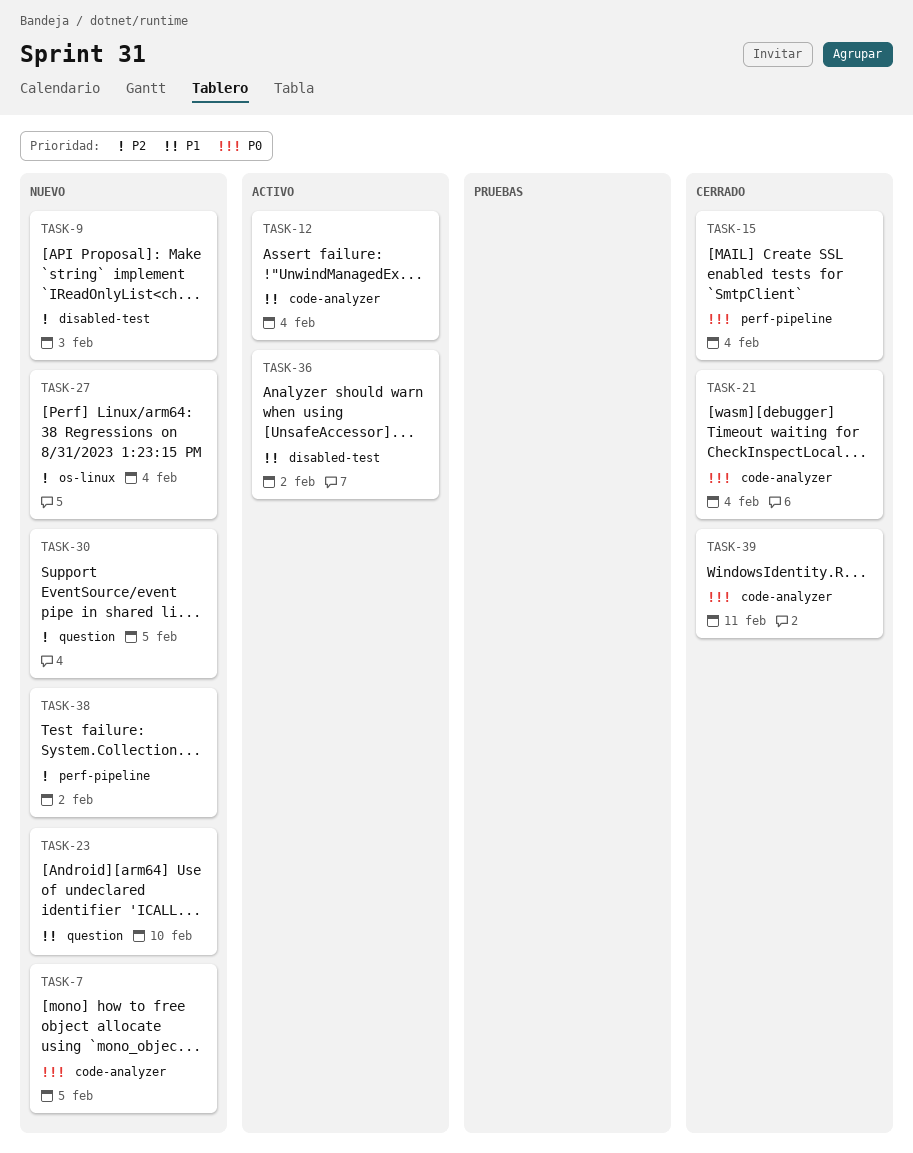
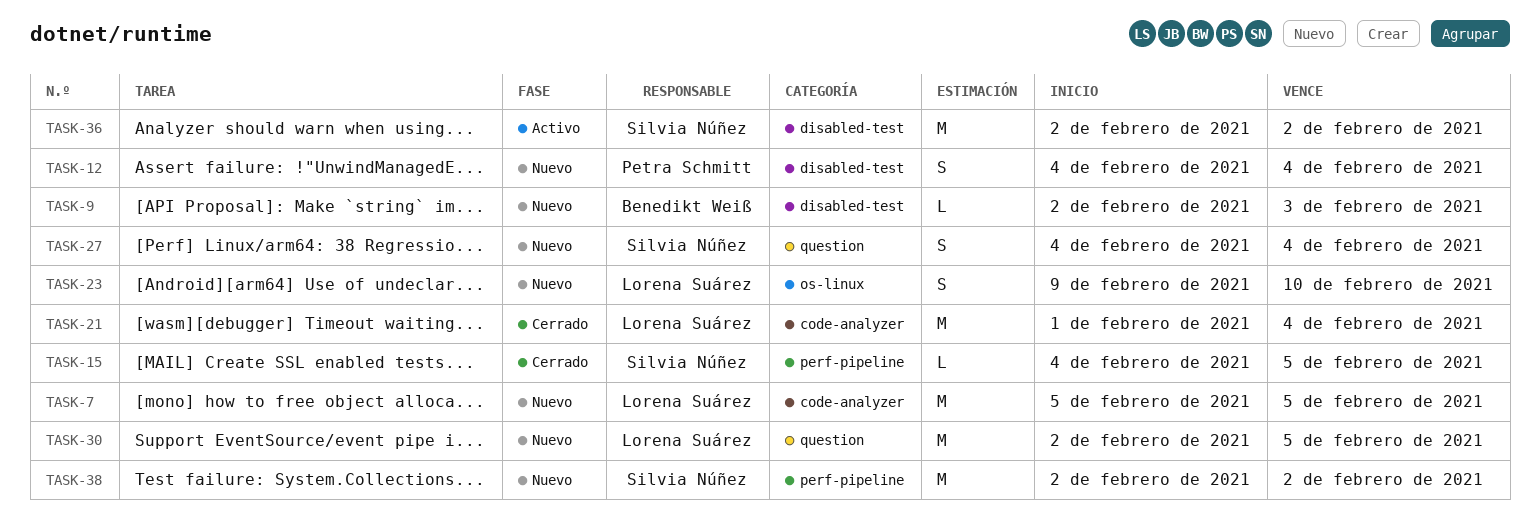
TASK-12, status: Activo -> Nuevo
TASK-12, label: code-analyzer -> disabled-test
TASK-15, due: Feb 4 -> Feb 5
TASK-23, label: question -> os-linux
TASK-27, label: os-linux -> question
TASK-39: present -> none

